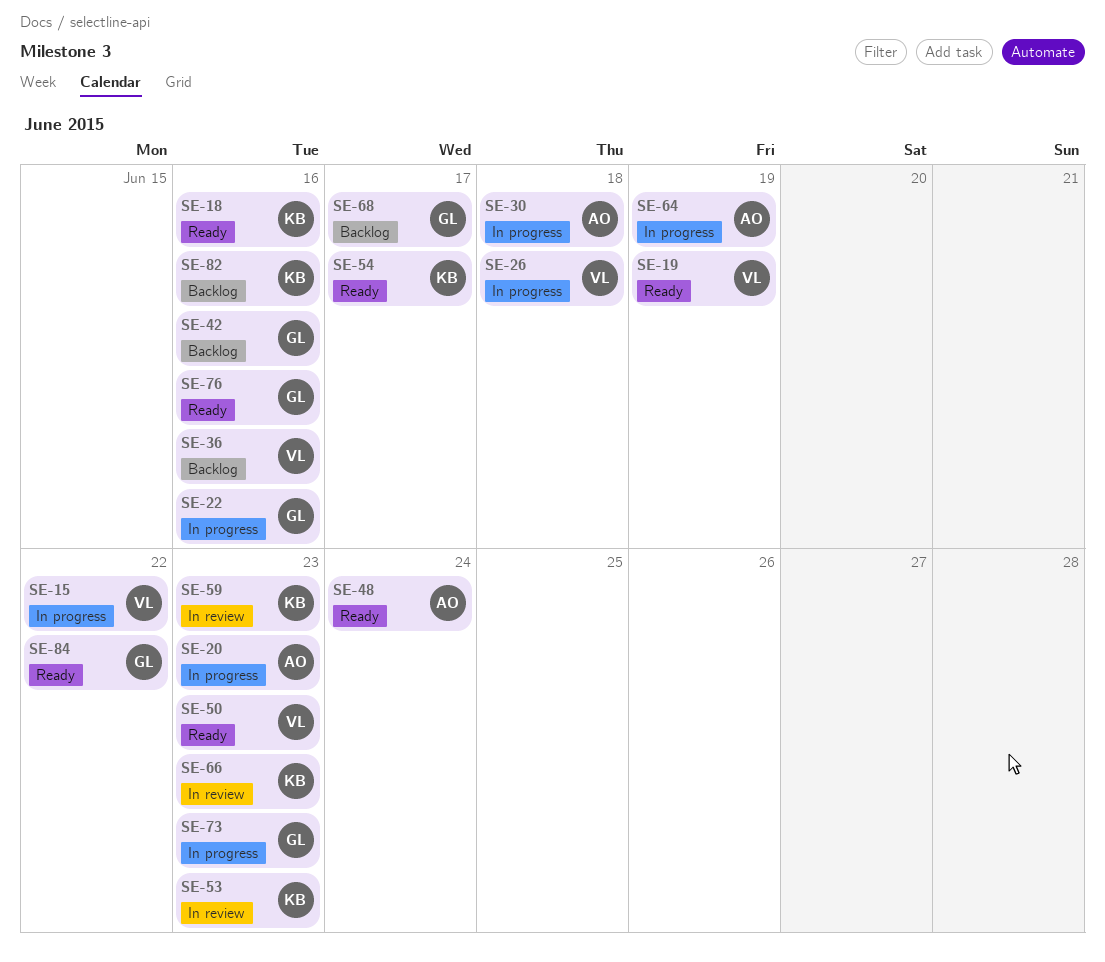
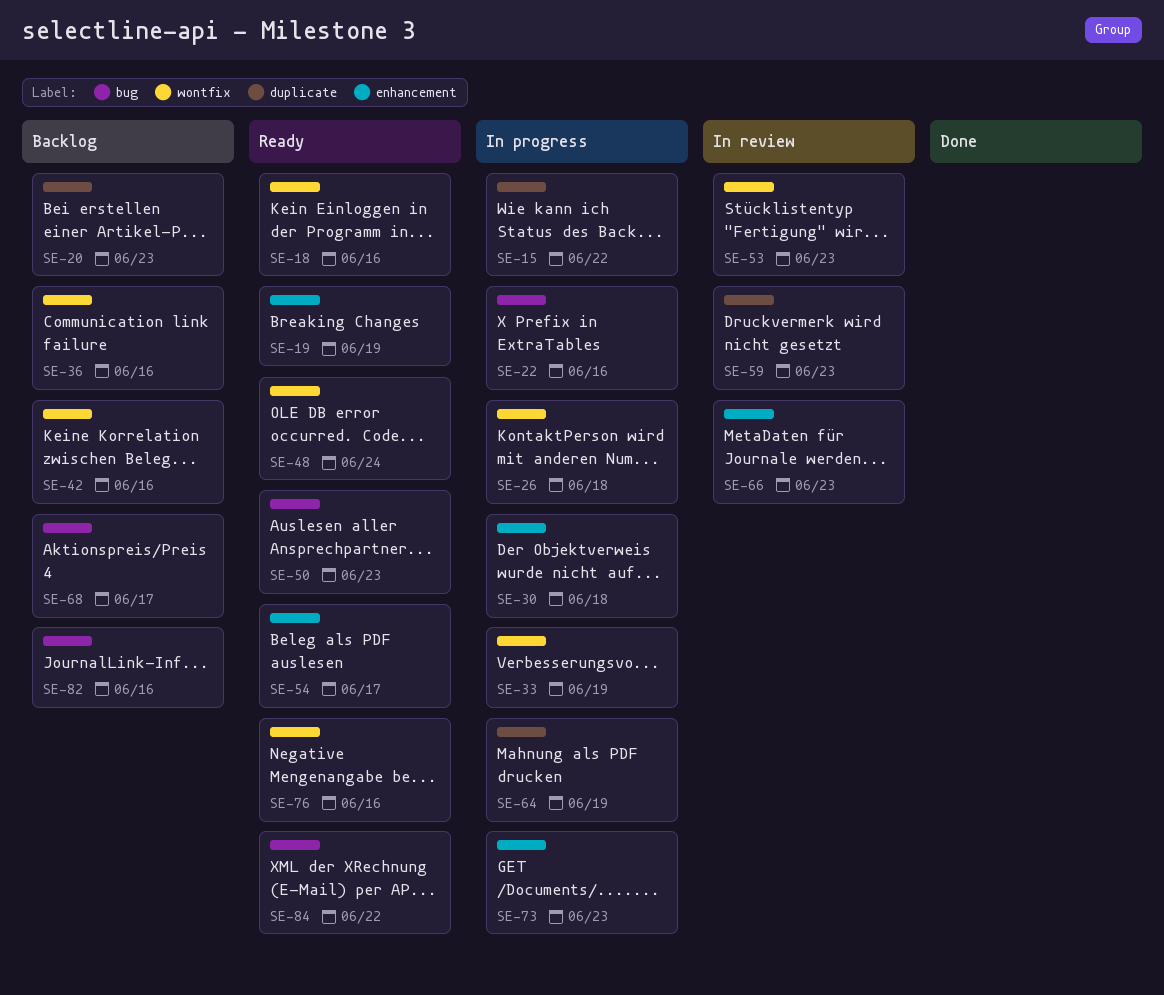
SE-20, status: In progress -> Backlog
SE-33: none -> present

